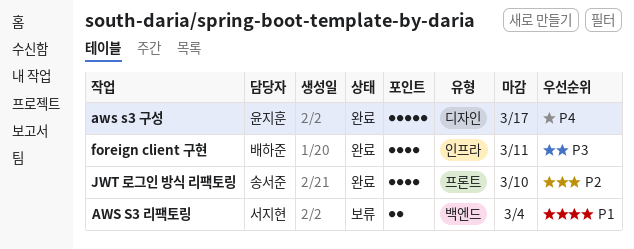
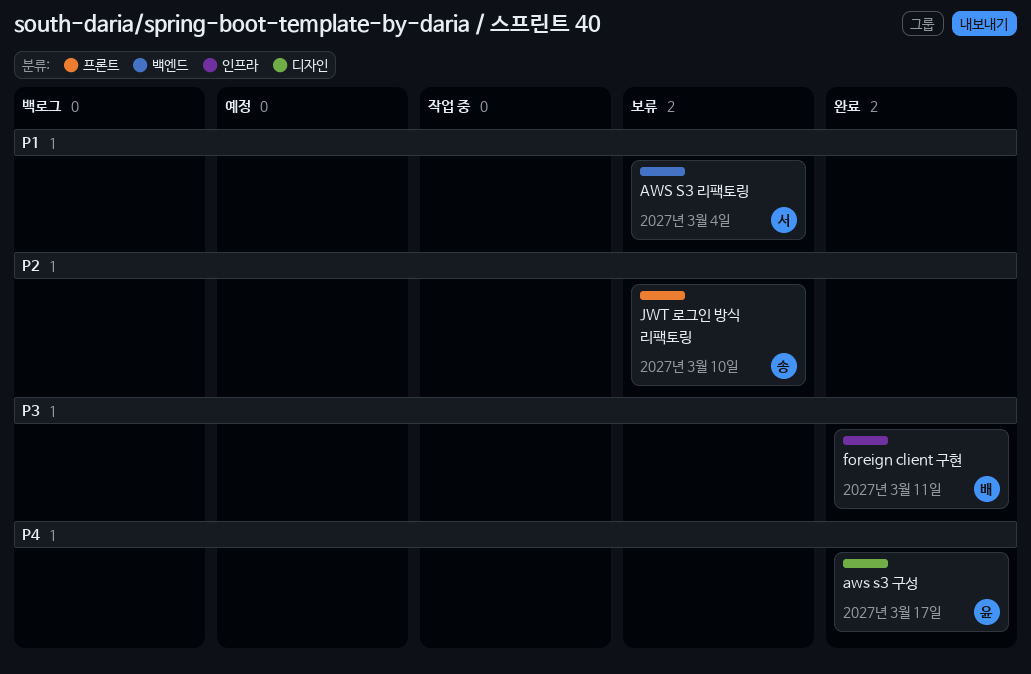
JWT 로그인 방식 리팩토링, status: 완료 -> 보류

